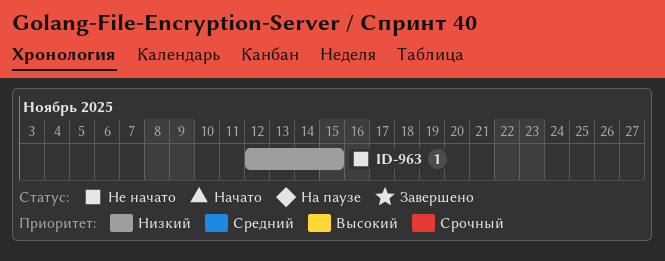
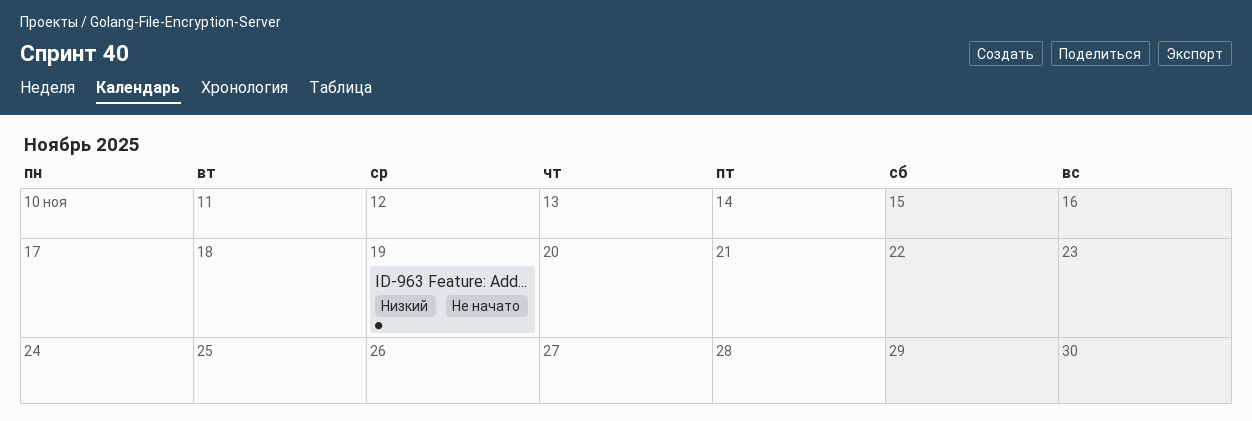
ID-963, due: Nov 15 -> Nov 19

